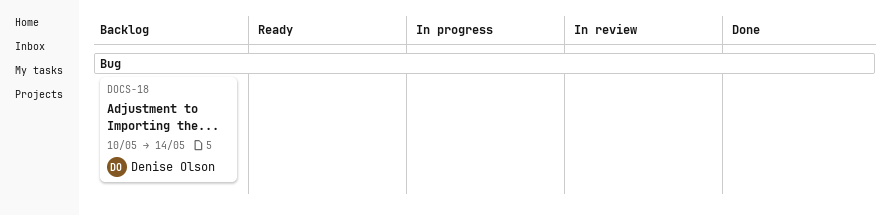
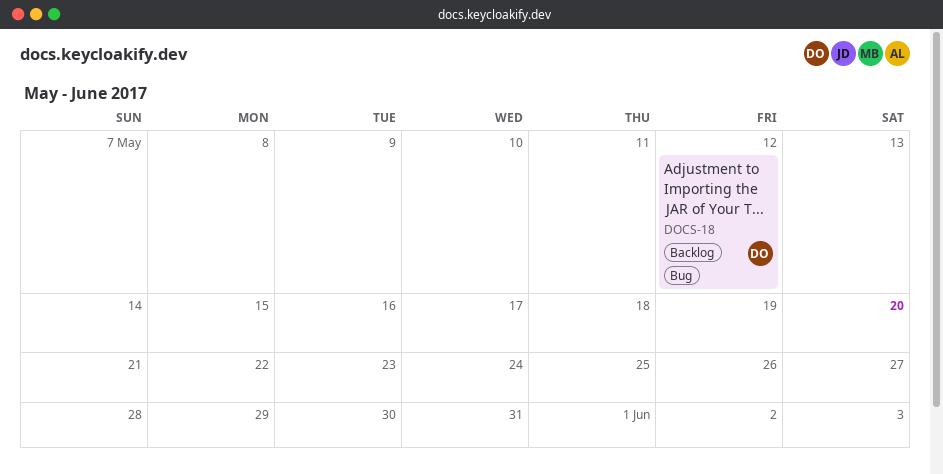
DOCS-18, due: May 14 -> May 12

